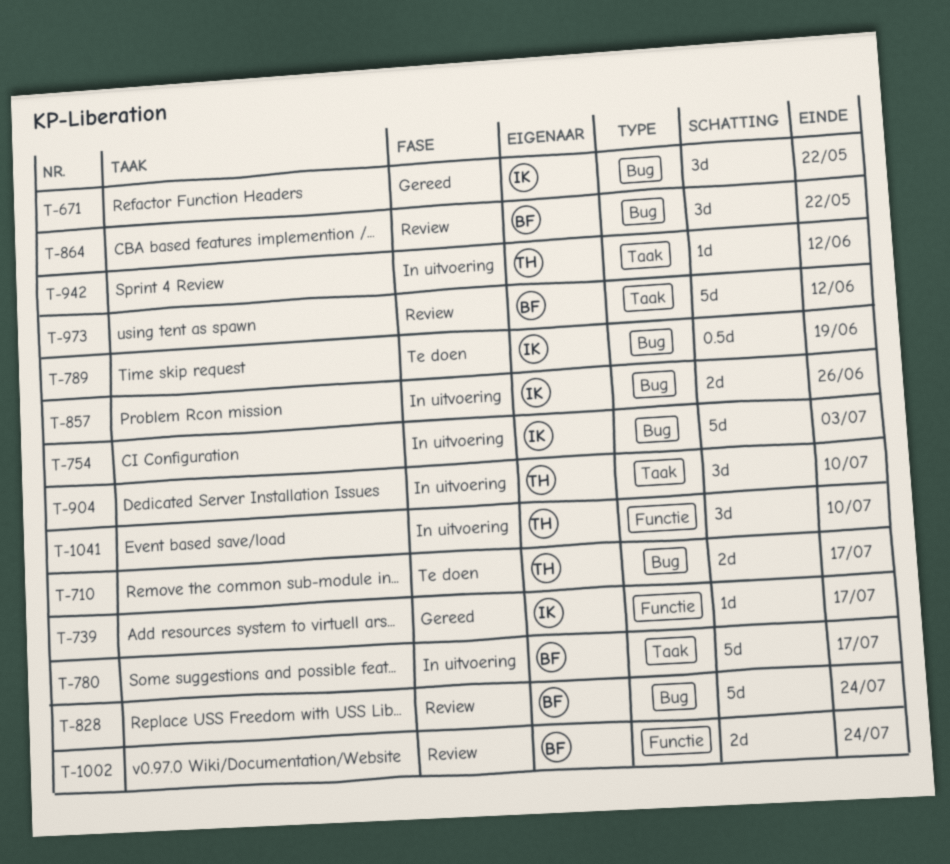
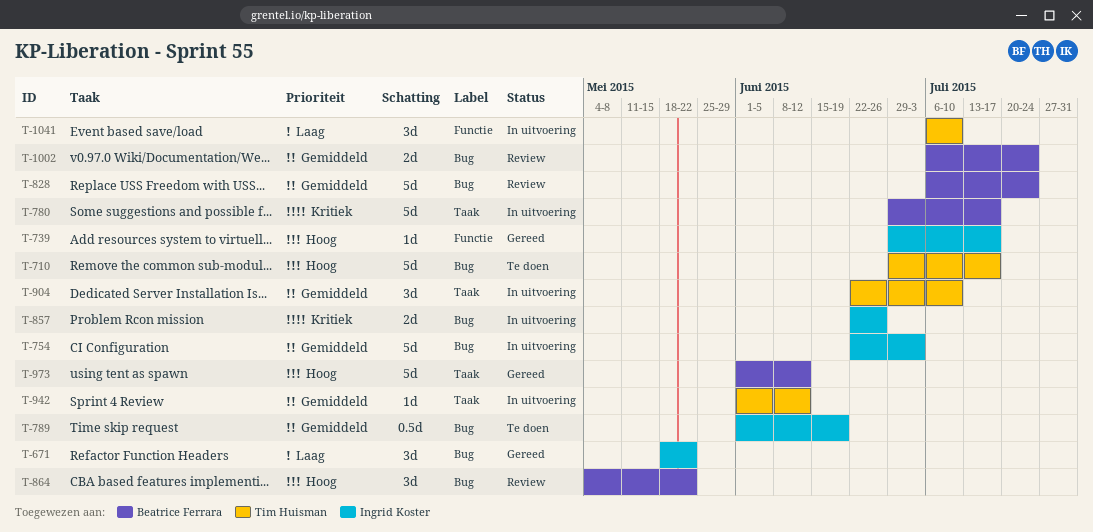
T-710, estimate: 2d -> 5d
T-973, status: Review -> Gereed
T-1002, label: Functie -> Bug

